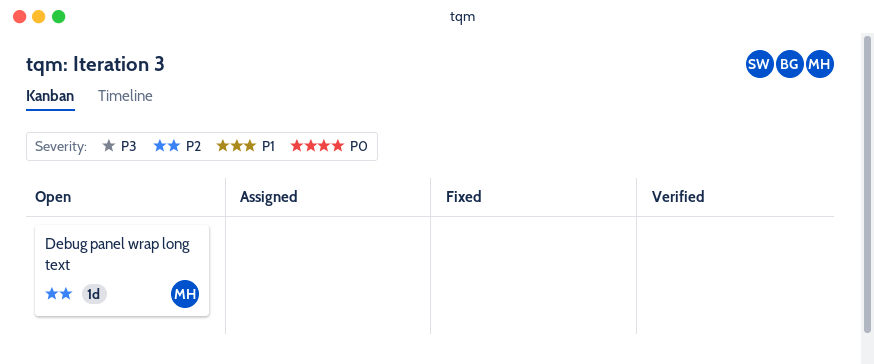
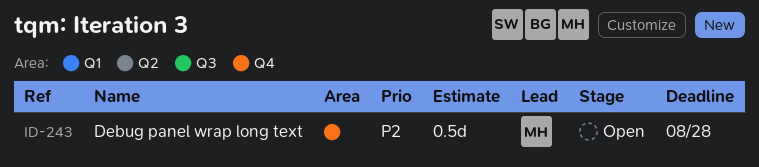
Debug panel wrap long text, estimate: 1d -> 0.5d

